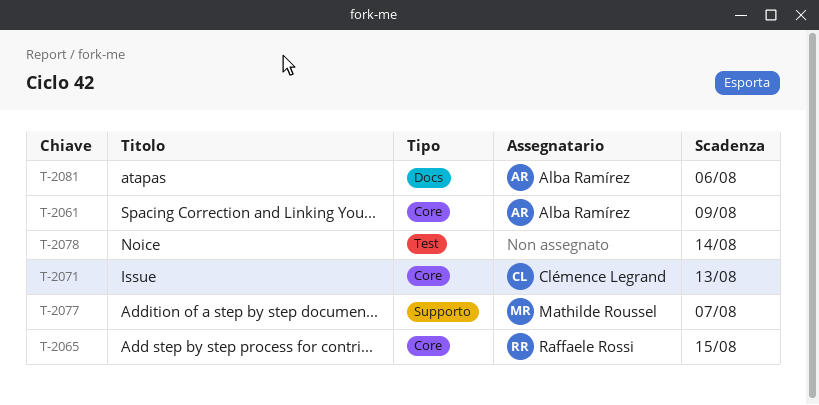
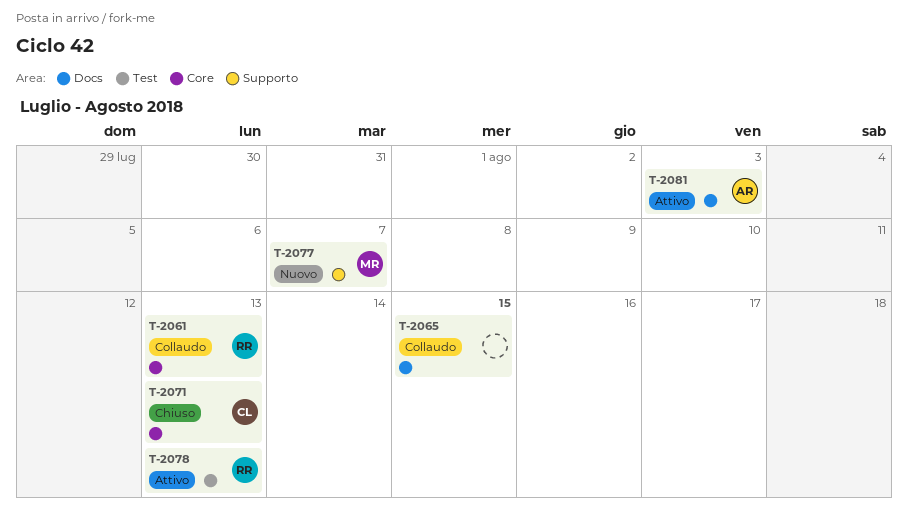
T-2061, owner: Alba Ramírez -> Raffaele Rossi
T-2061, due: Aug 9 -> Aug 13
T-2065, owner: Raffaele Rossi -> none
T-2065, label: Core -> Docs
T-2078, owner: none -> Raffaele Rossi
T-2078, due: Aug 14 -> Aug 13
T-2081, due: Aug 6 -> Aug 3

